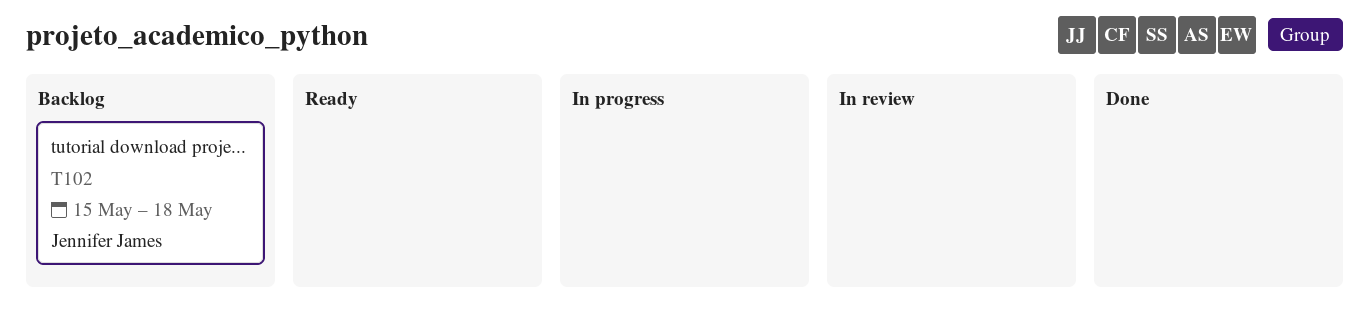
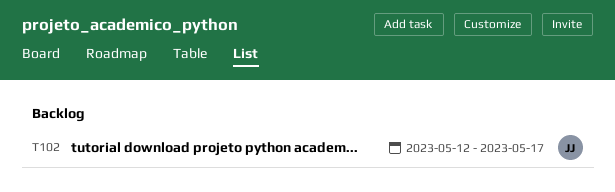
T102, start: May 15 -> May 12
T102, due: May 18 -> May 17

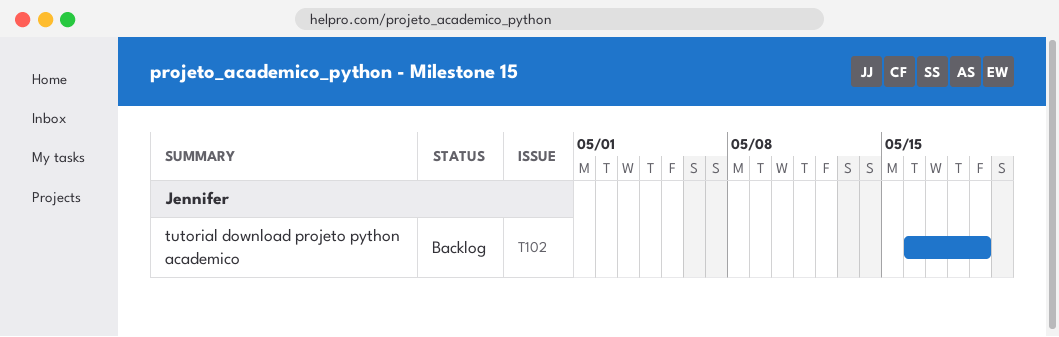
T102, start: May 12 -> May 16
T102, due: May 17 -> May 19

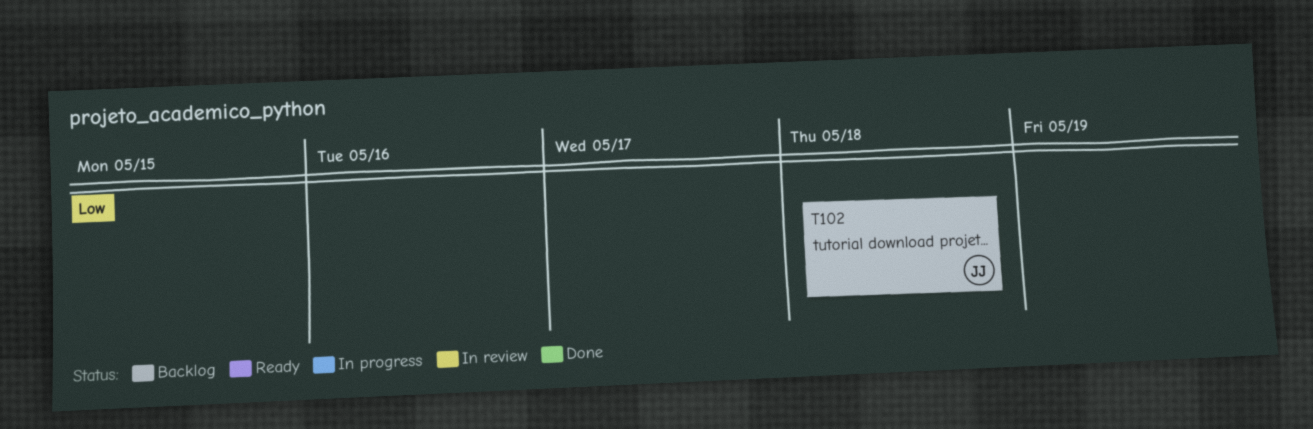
T102, due: May 19 -> May 18

